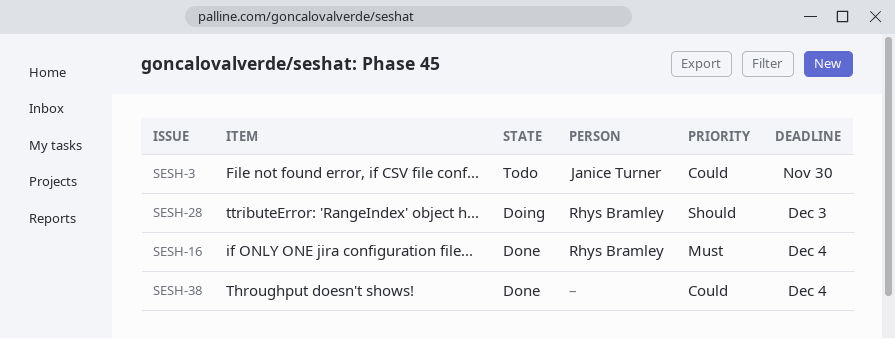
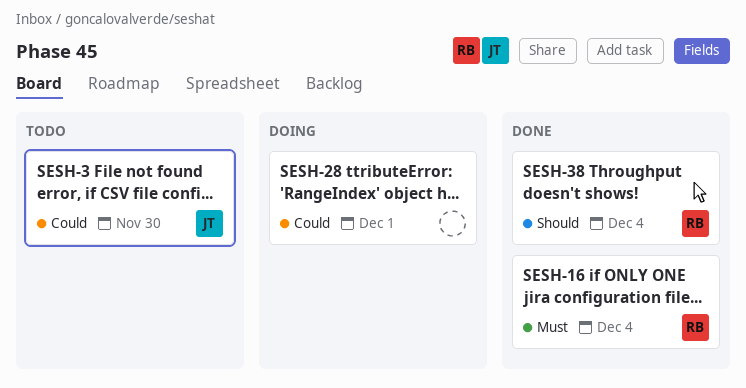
SESH-28, owner: Rhys Bramley -> none
SESH-28, priority: Should -> Could
SESH-28, due: Dec 3 -> Dec 1
SESH-38, owner: none -> Rhys Bramley
SESH-38, priority: Could -> Should

